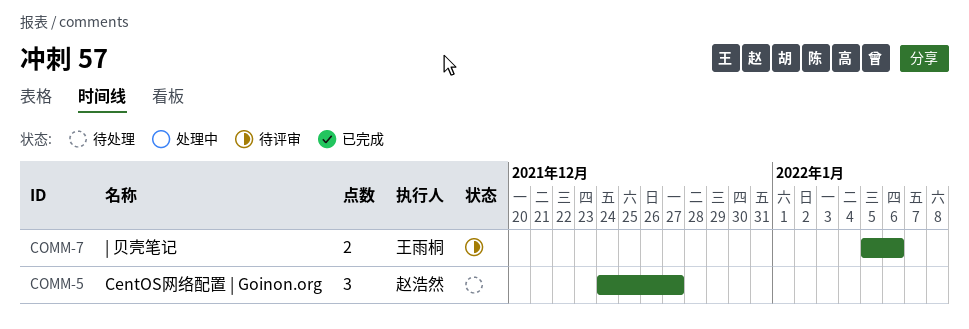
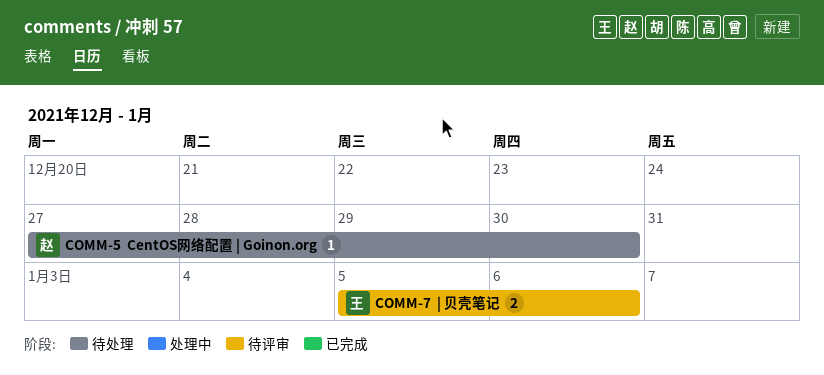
COMM-5, estimate: 3 -> 1
COMM-5, start: Dec 24 -> Dec 27
COMM-5, due: Dec 27 -> Dec 30

